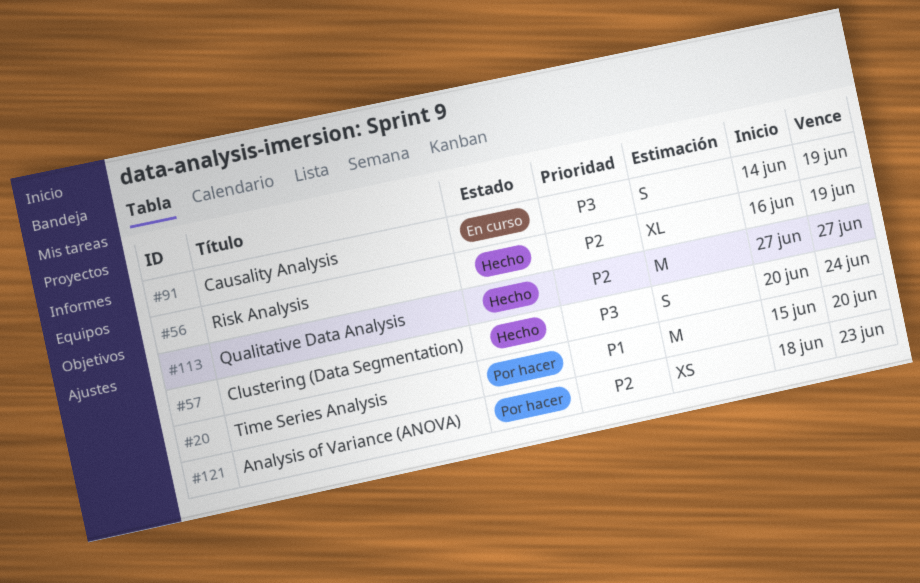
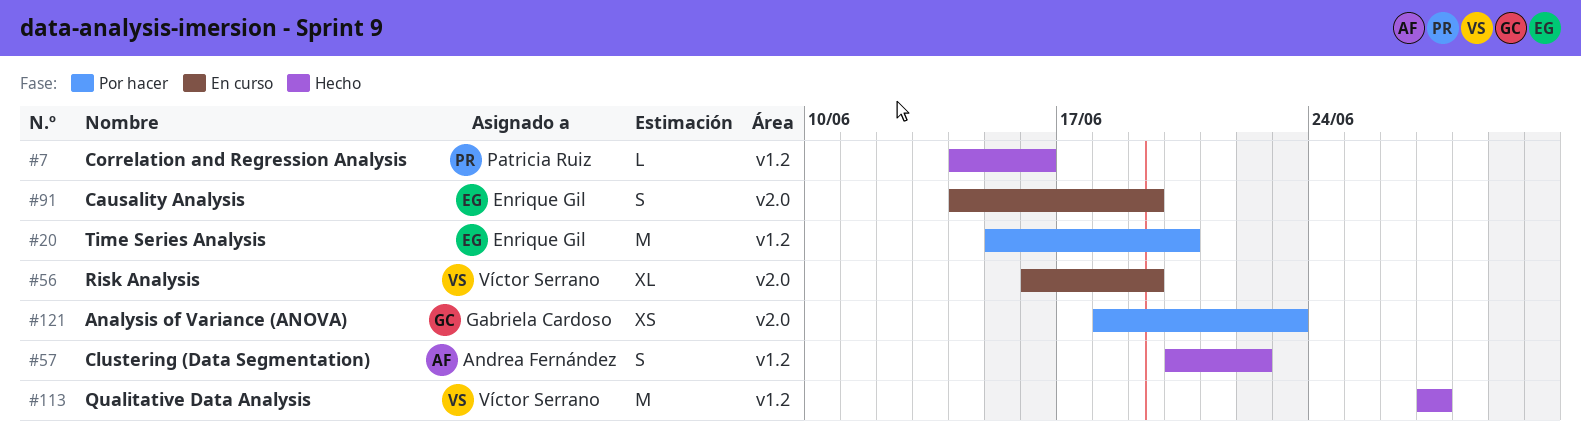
#7: none -> present
#56, status: Hecho -> En curso
#57, due: Jun 24 -> Jun 22

